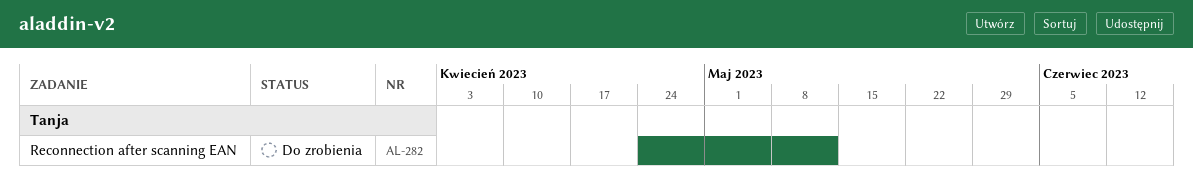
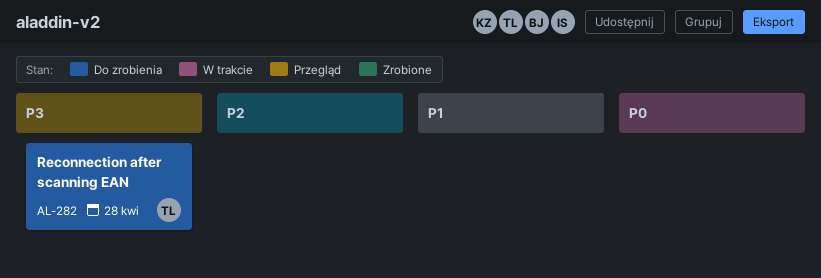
AL-282, due: May 12 -> Apr 28

